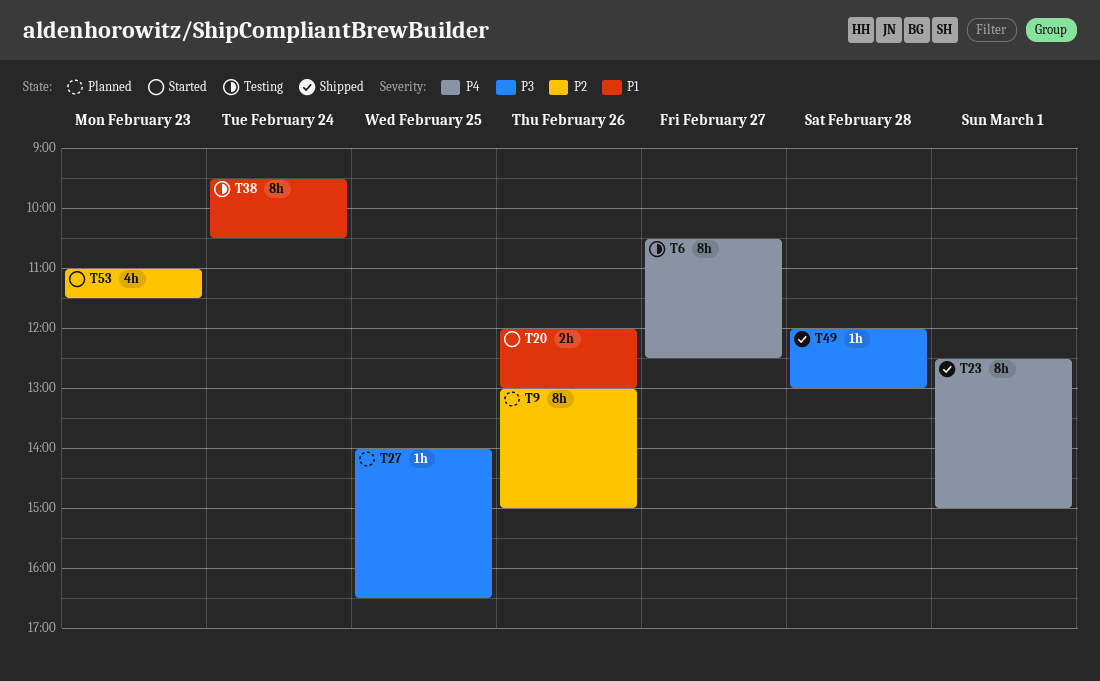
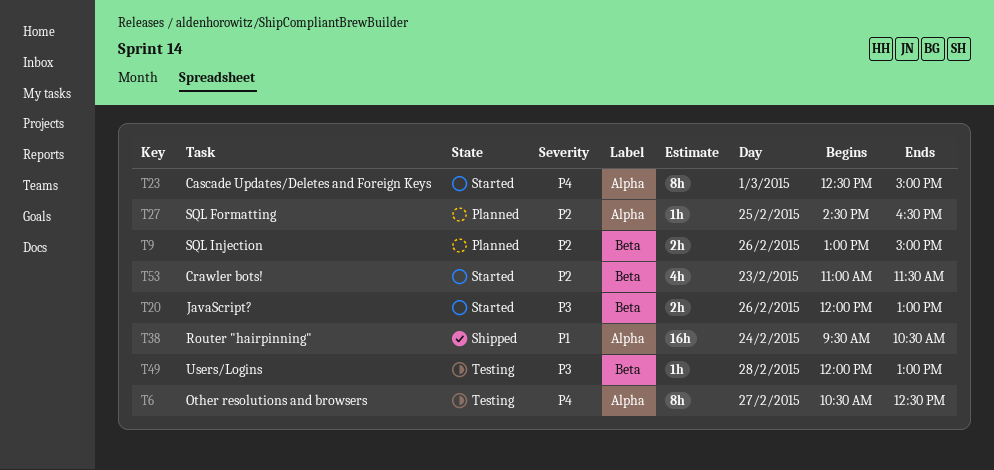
T9, estimate: 8h -> 2h
T20, priority: P1 -> P3
T23, status: Shipped -> Started
T27, priority: P3 -> P2
T27, begins: 14:00 -> 14:30
T38, status: Testing -> Shipped
T38, estimate: 8h -> 16h
T49, status: Shipped -> Testing

